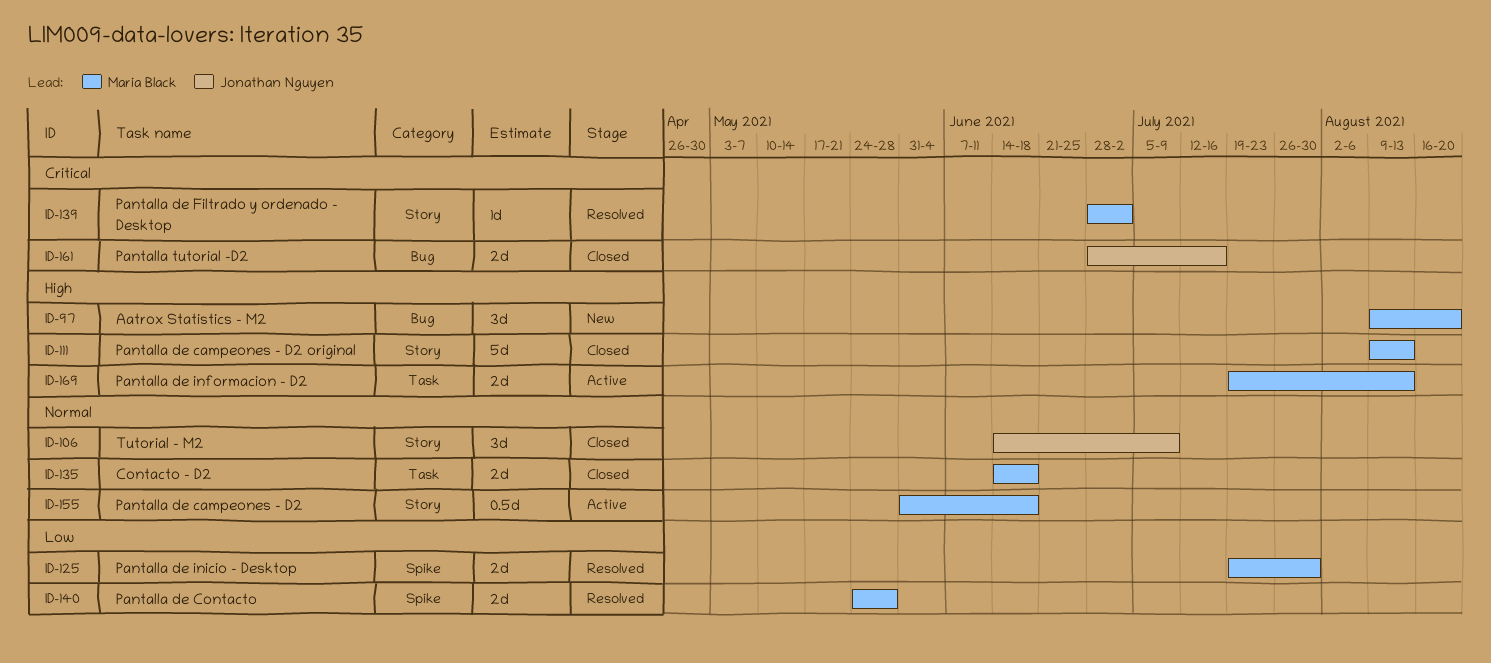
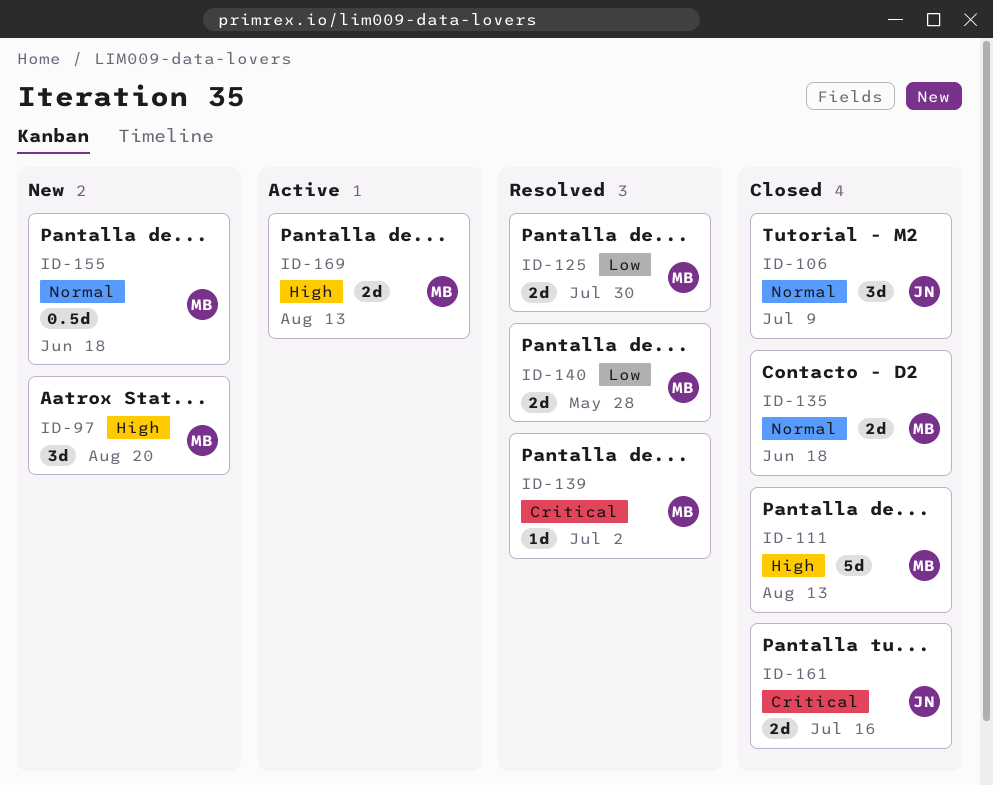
ID-155, status: Active -> New

